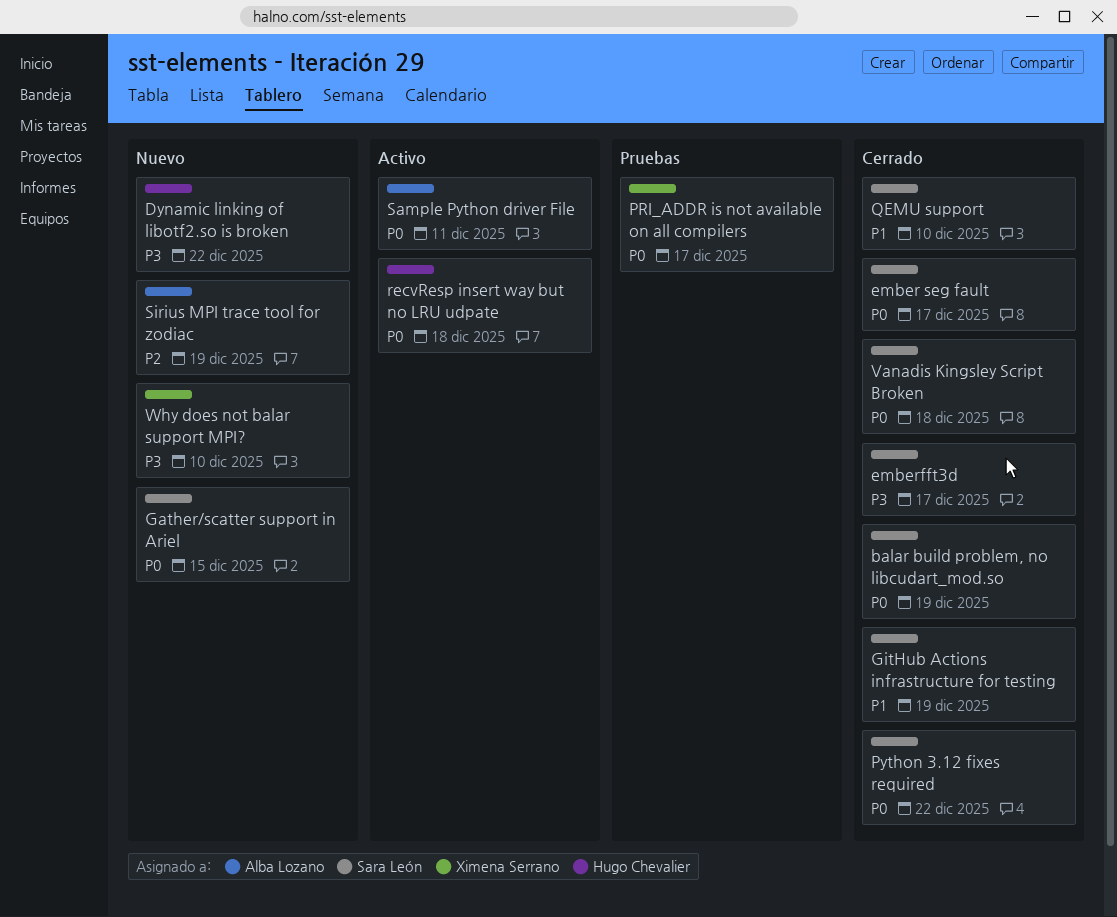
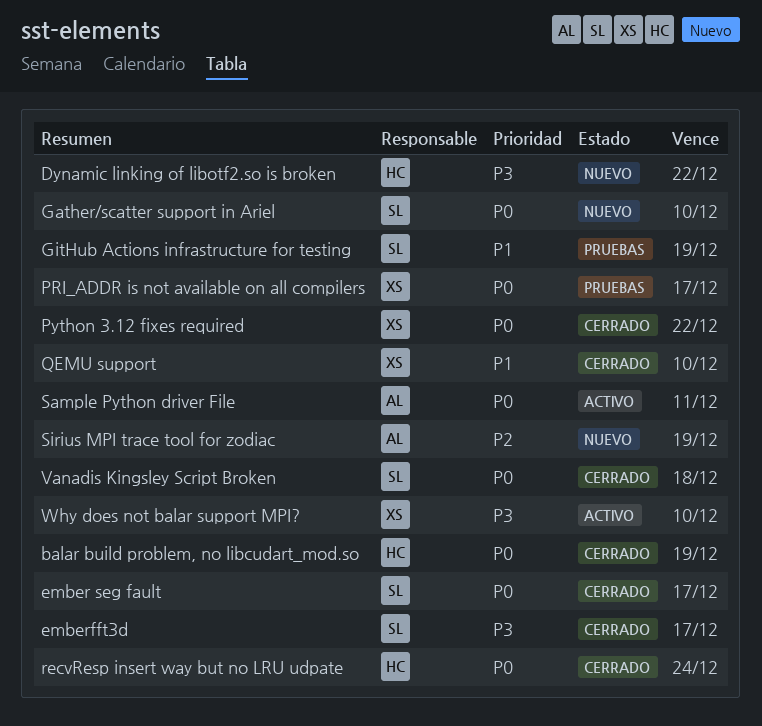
balar build problem, no libcudart_mod.so, owner: Sara León -> Hugo Chevalier
Gather/scatter support in Ariel, due: Dec 15 -> Dec 10
GitHub Actions infrastructure for testing, status: Cerrado -> Pruebas
Python 3.12 fixes required, owner: Sara León -> Ximena Serrano
QEMU support, owner: Sara León -> Ximena Serrano
recvResp insert way but no LRU udpate, status: Activo -> Cerrado
recvResp insert way but no LRU udpate, due: Dec 18 -> Dec 24
Why does not balar support MPI?, status: Nuevo -> Activo

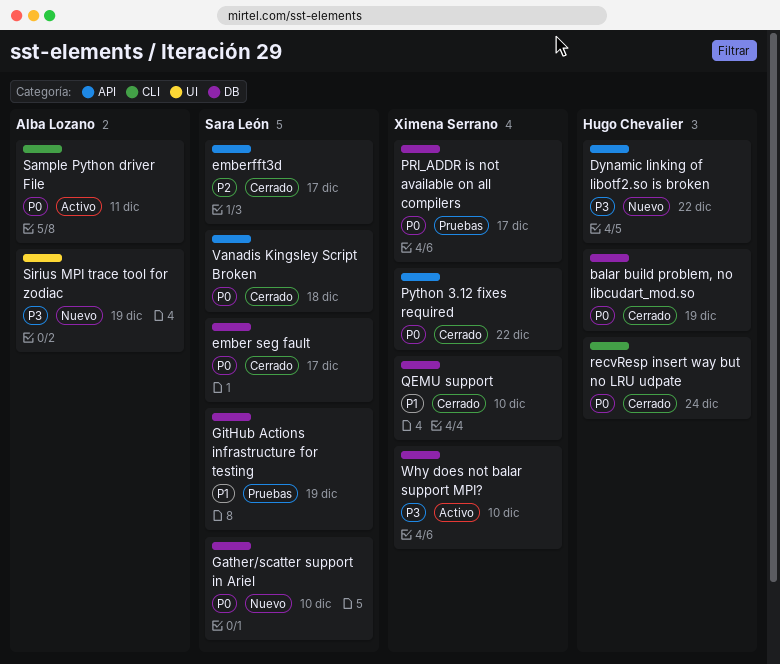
emberfft3d, priority: P3 -> P2
Sirius MPI trace tool for zodiac, priority: P2 -> P3

